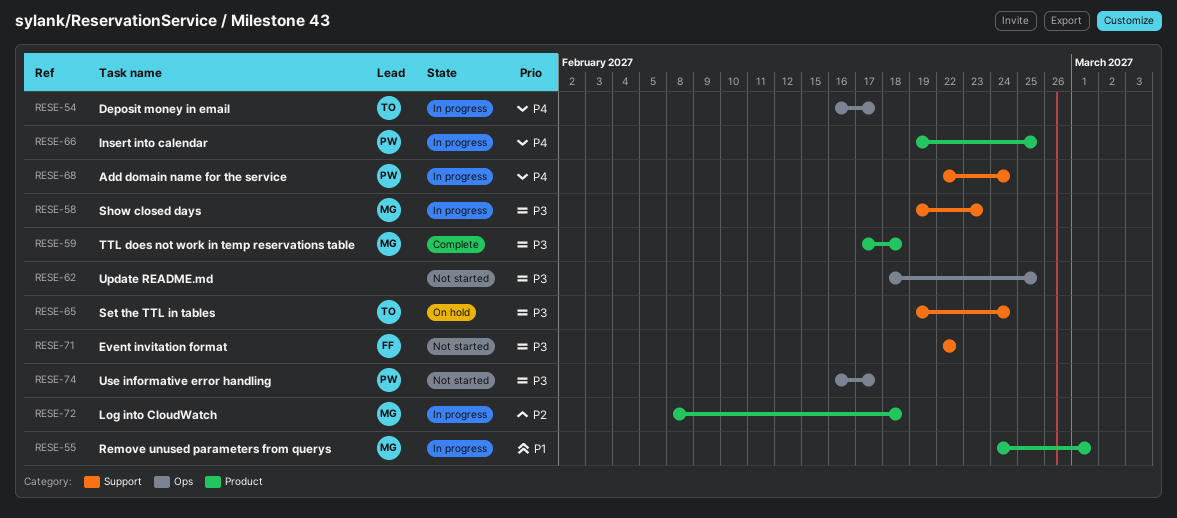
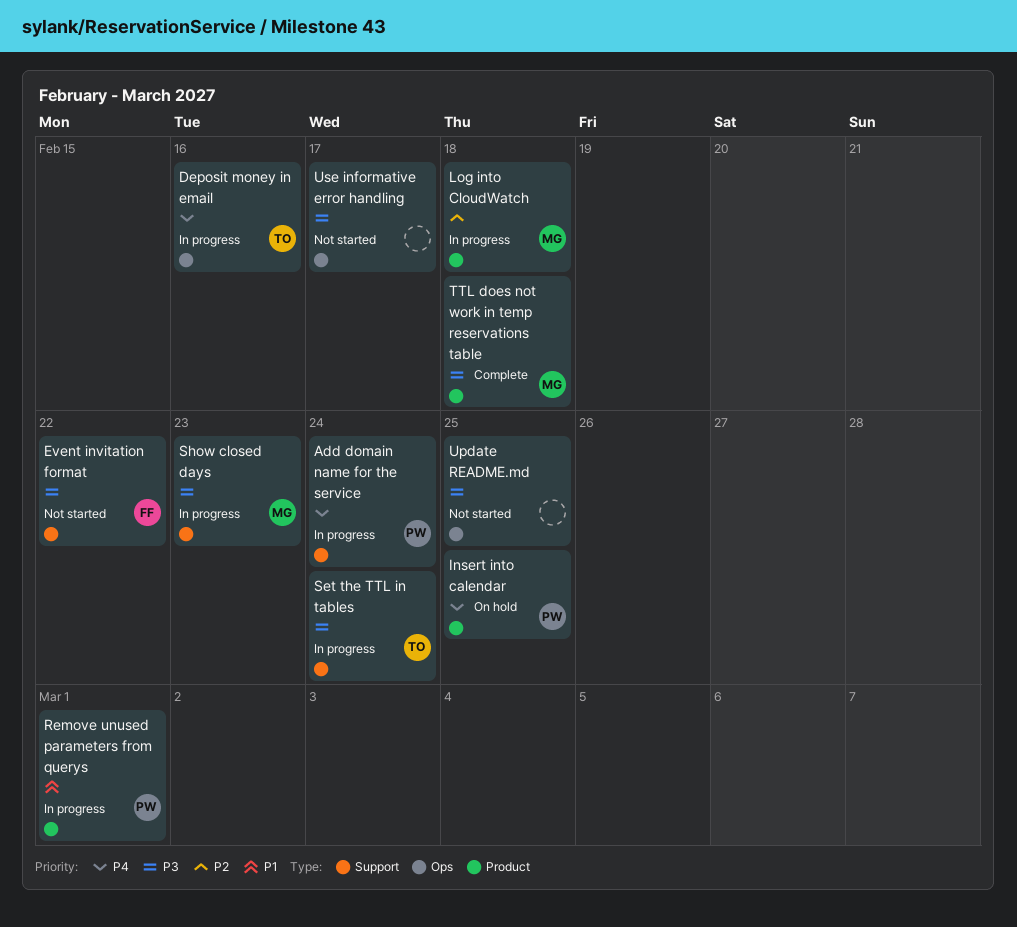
Deposit money in email, due: Feb 17 -> Feb 16
Insert into calendar, status: In progress -> On hold
Remove unused parameters from querys, owner: MG -> PW
Set the TTL in tables, status: On hold -> In progress
Use informative error handling, owner: PW -> none

